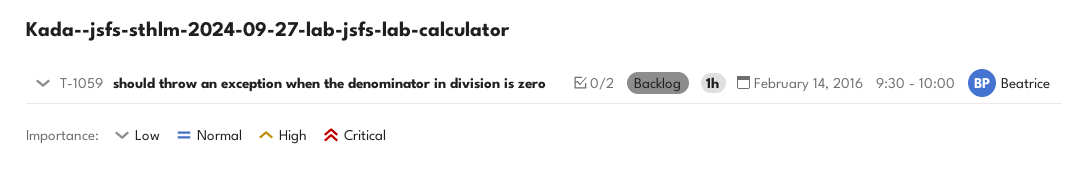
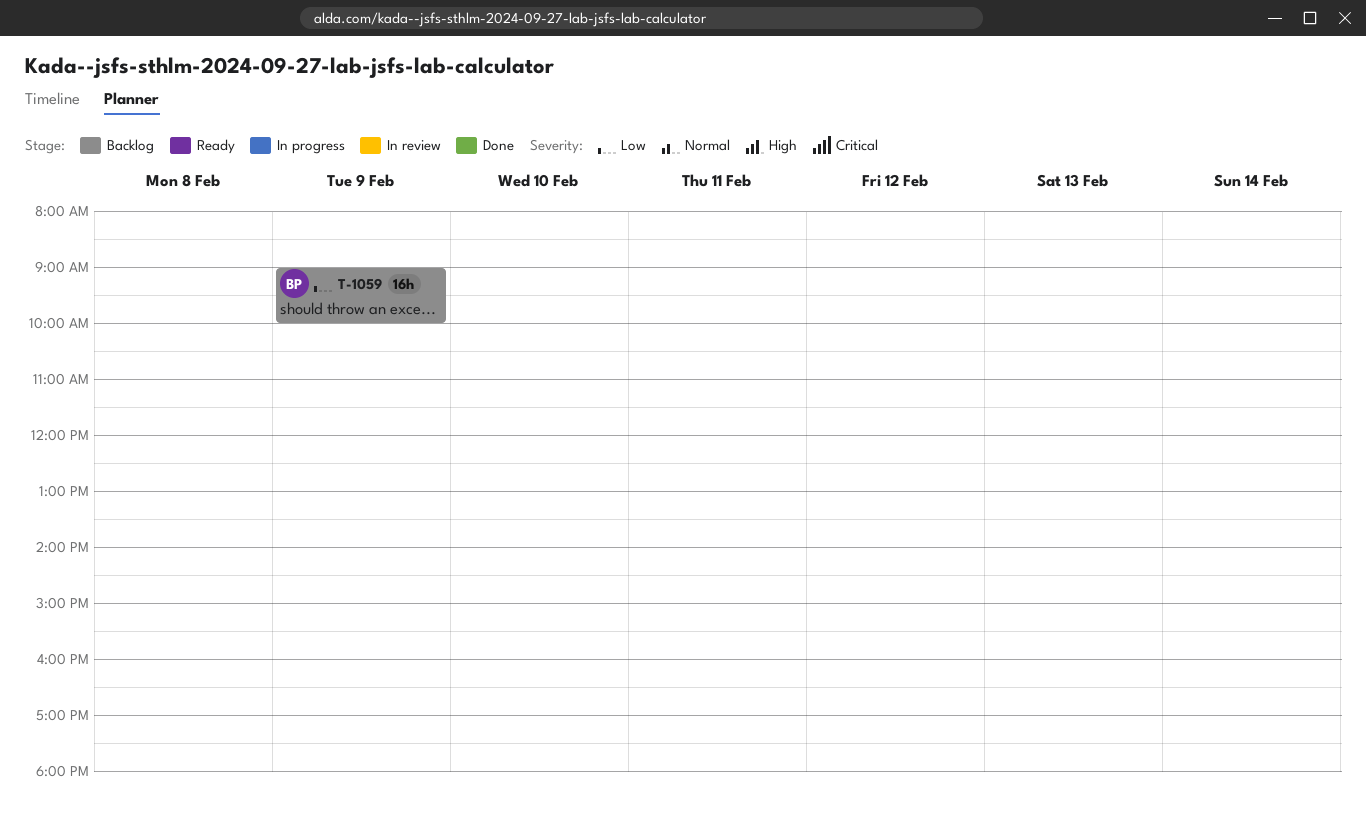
T-1059, estimate: 1h -> 16h
T-1059, day: Feb 14 -> Feb 9
T-1059, begins: 09:30 -> 09:00

